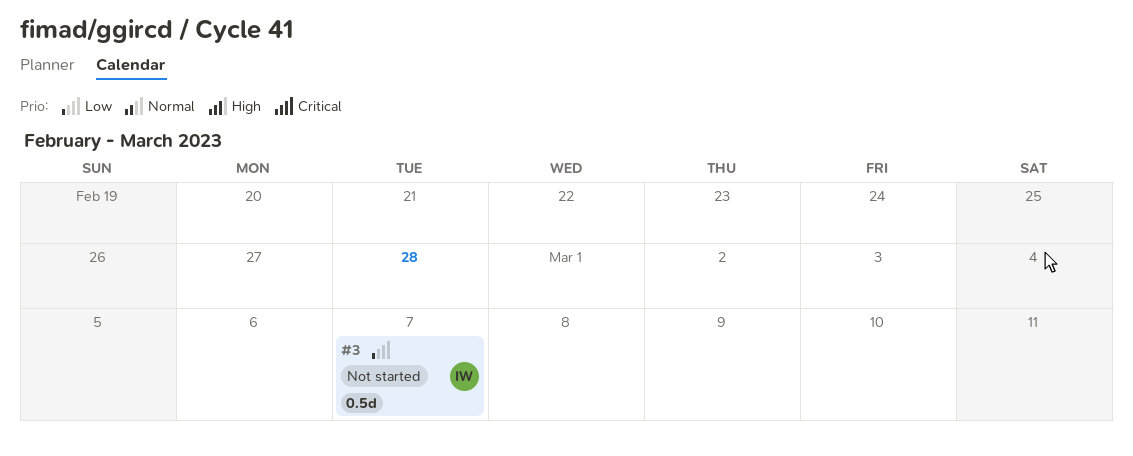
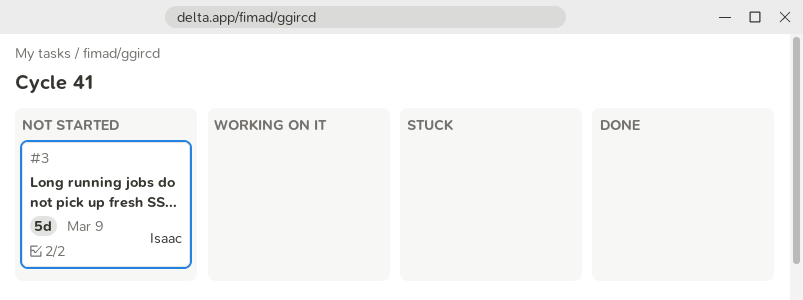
#3, estimate: 0.5d -> 5d
#3, due: Mar 7 -> Mar 9

